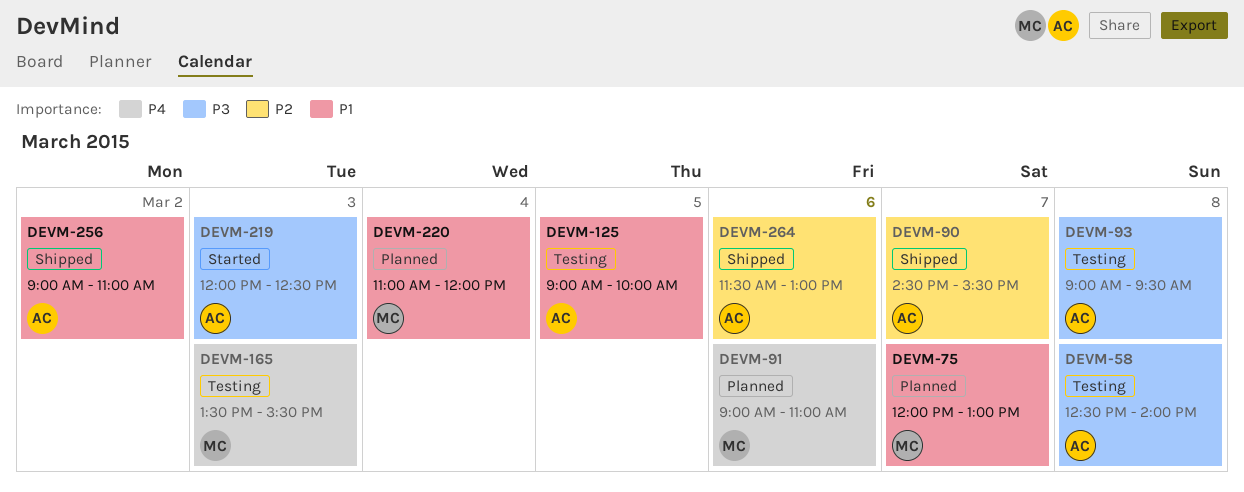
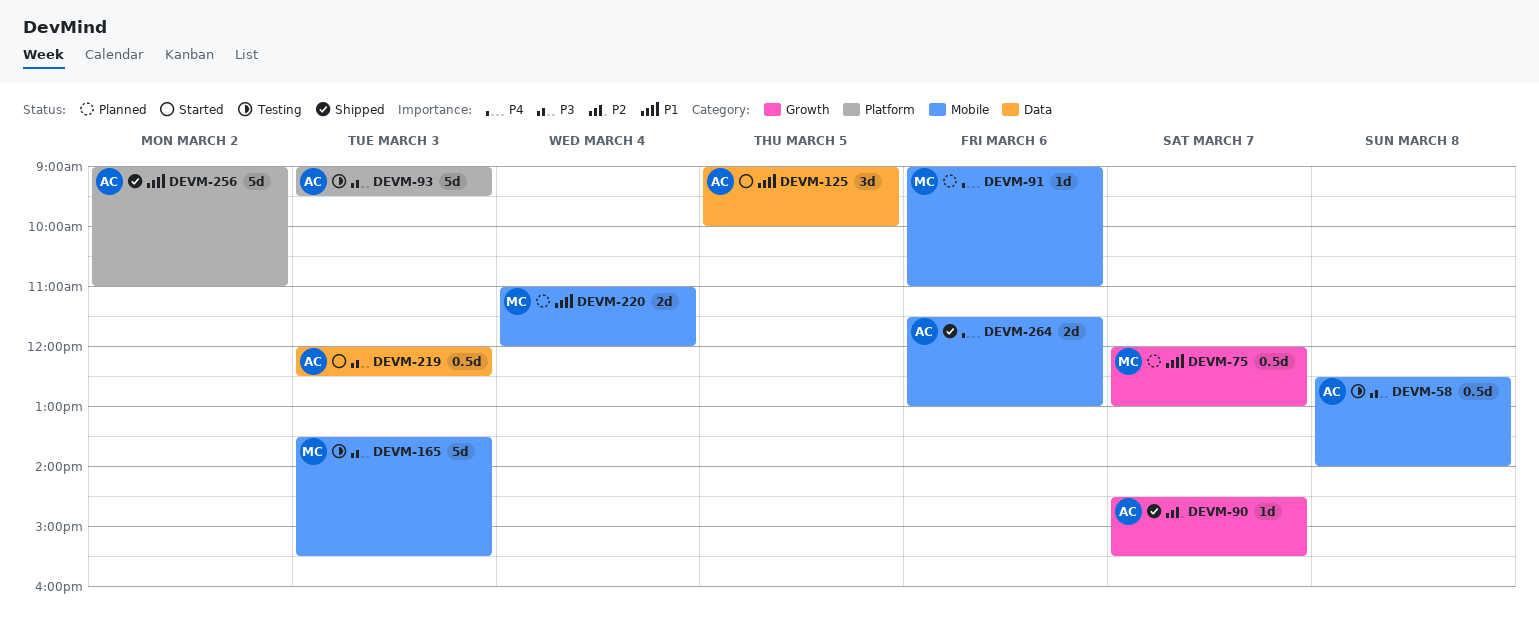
DEVM-93, day: Mar 8 -> Mar 3
DEVM-125, status: Testing -> Started
DEVM-165, priority: P4 -> P3
DEVM-264, priority: P2 -> P4

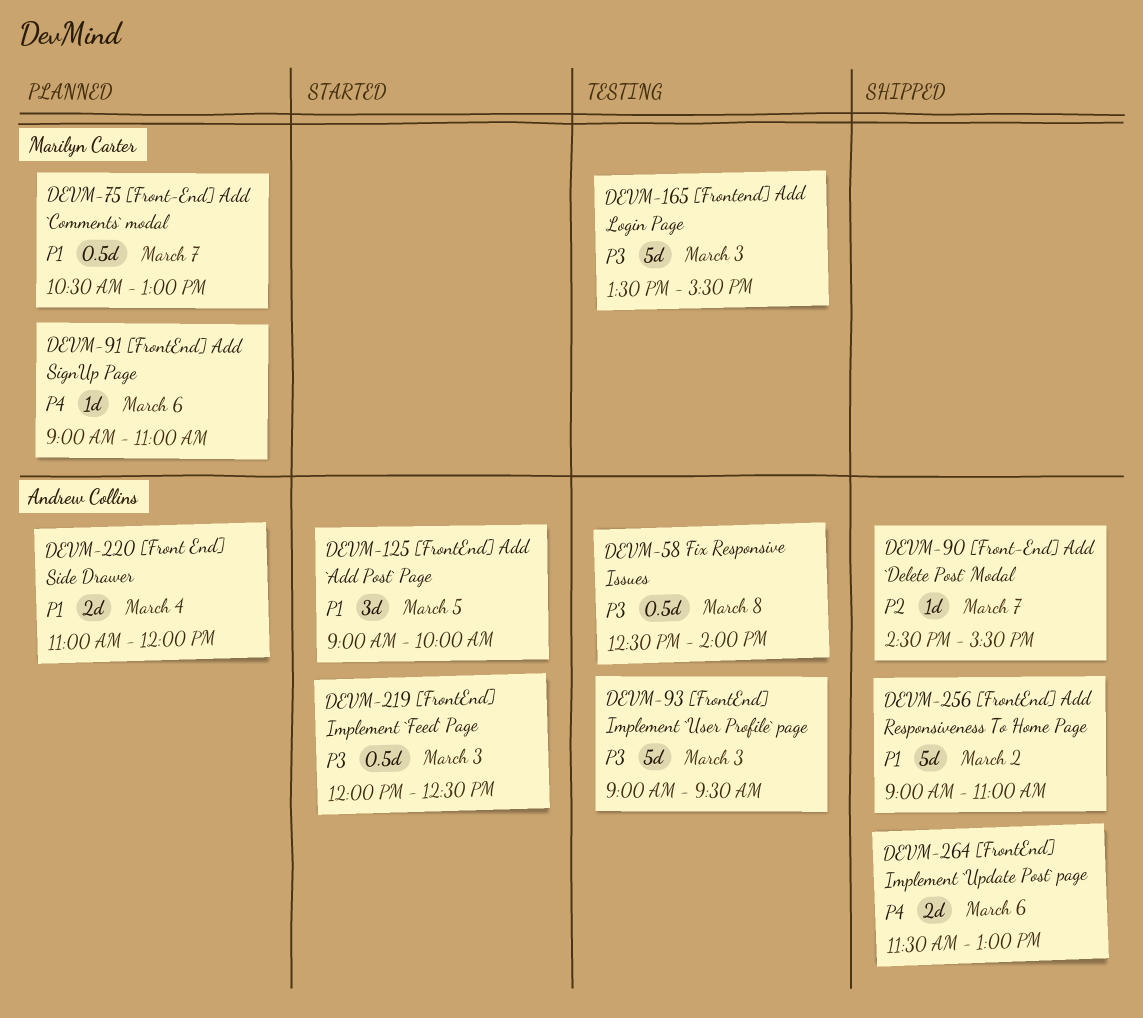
DEVM-75, begins: 12:00 -> 10:30
DEVM-220, owner: Marilyn Carter -> Andrew Collins

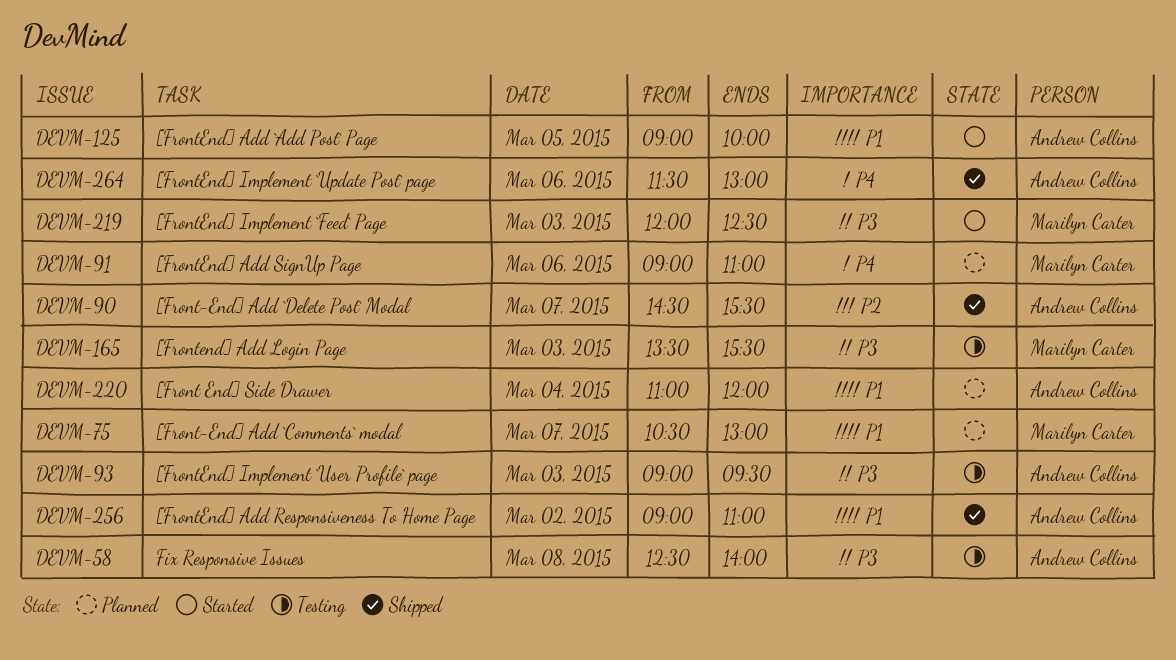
DEVM-219, owner: Andrew Collins -> Marilyn Carter

